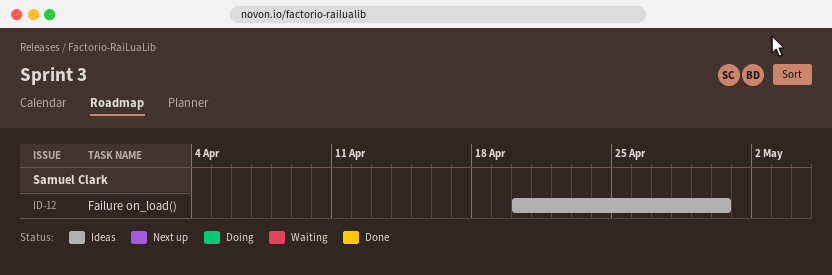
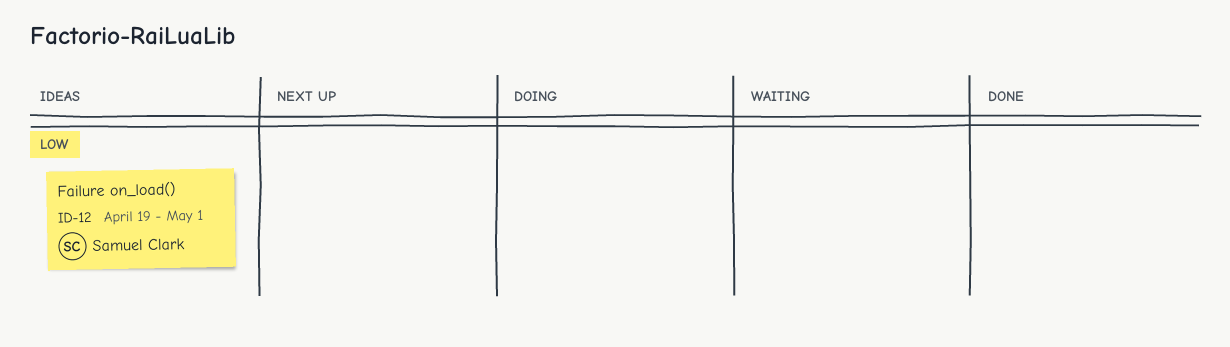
ID-12, start: Apr 20 -> Apr 19
ID-12, due: Apr 30 -> May 1

